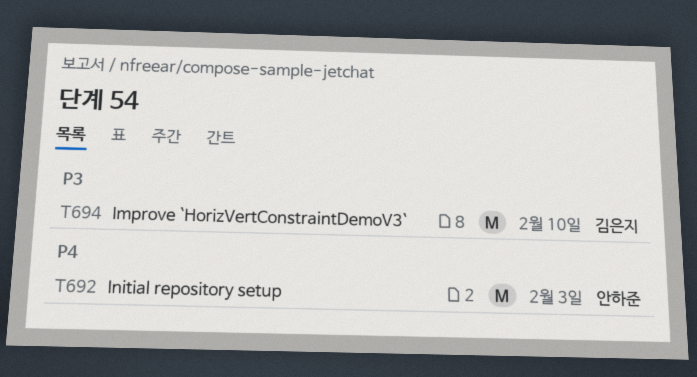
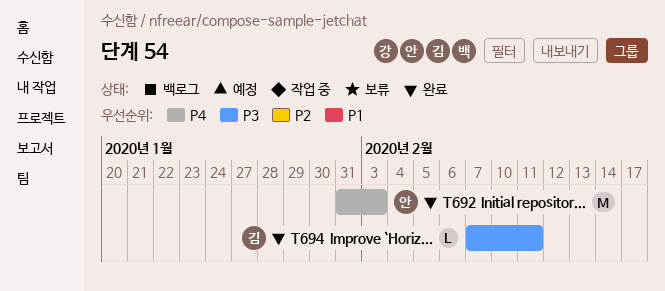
T694, estimate: M -> L
T694, due: Feb 10 -> Feb 11

